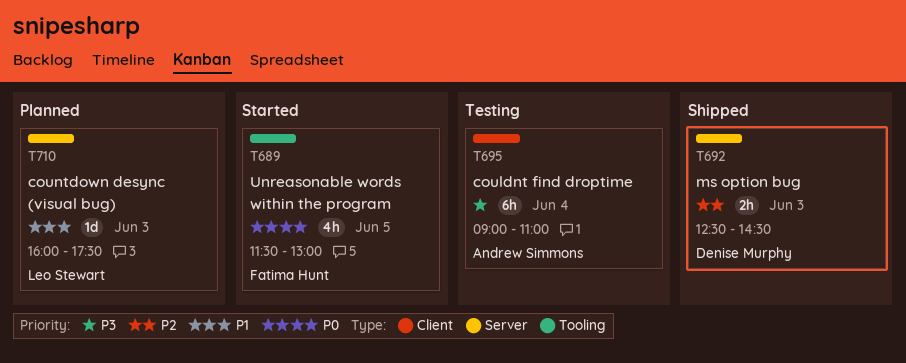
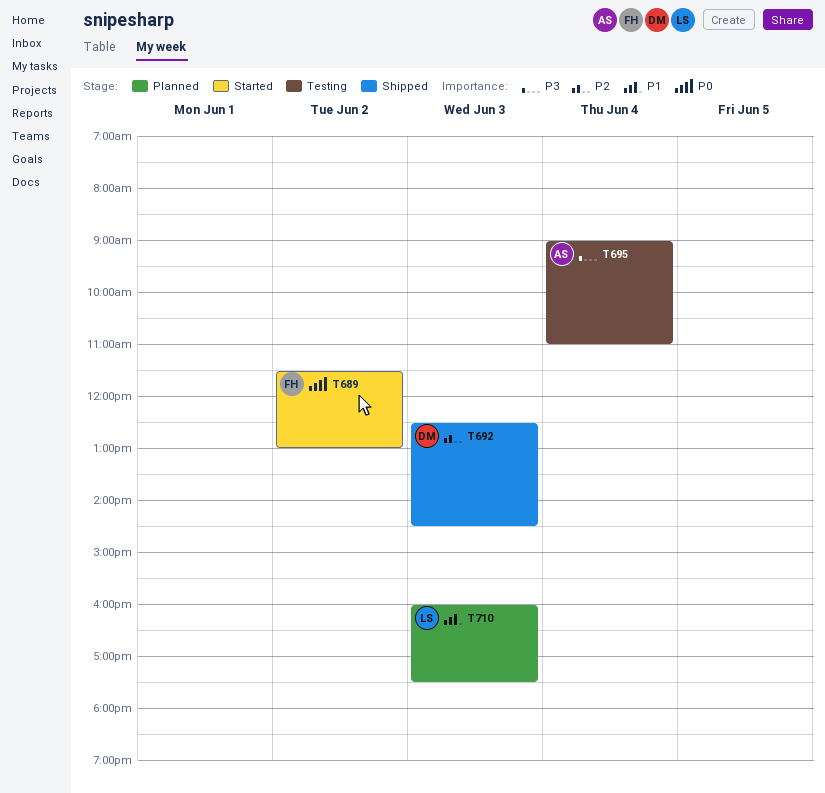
T689, day: Jun 5 -> Jun 2

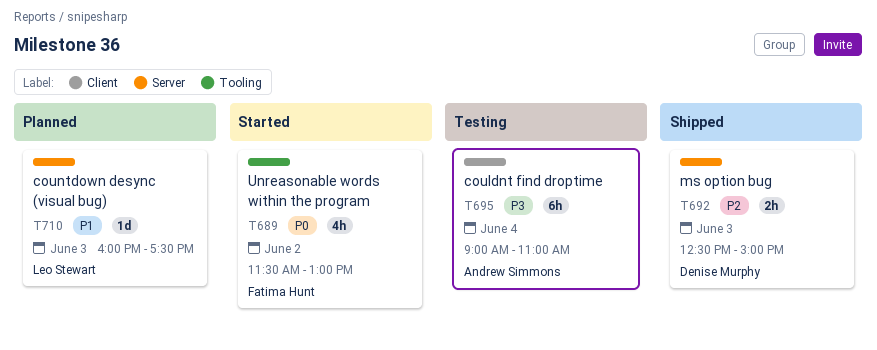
T692, ends: 14:30 -> 15:00

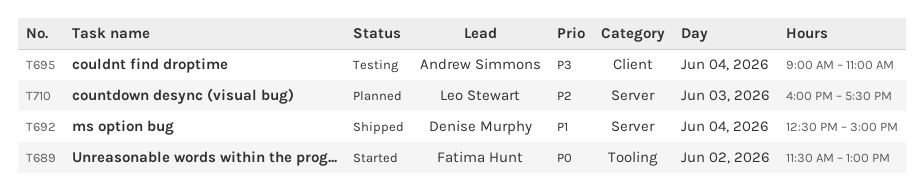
T692, priority: P2 -> P1
T692, day: Jun 3 -> Jun 4
T710, priority: P1 -> P2

